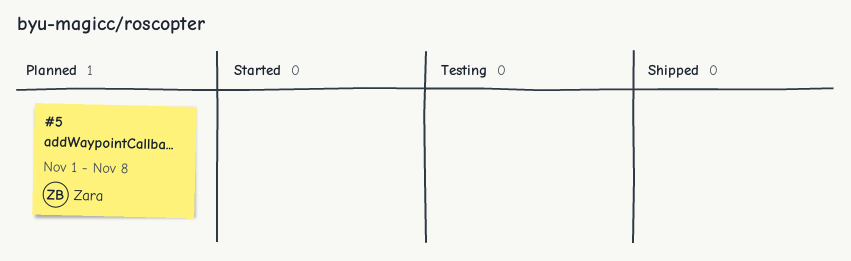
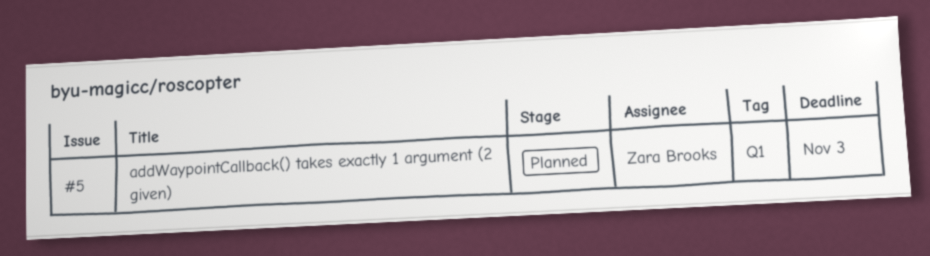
#5, due: Nov 8 -> Nov 3

